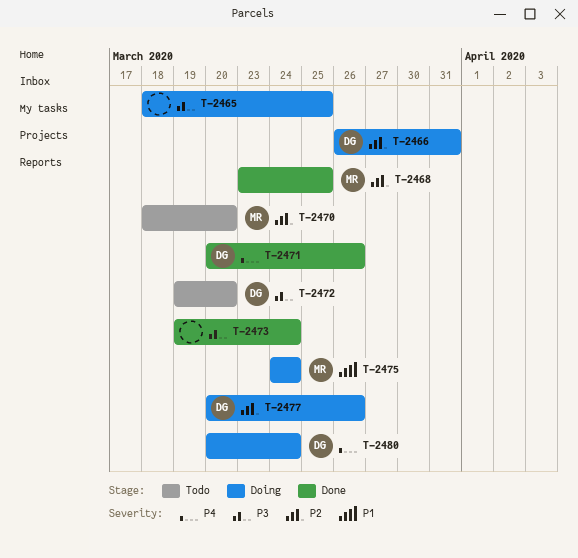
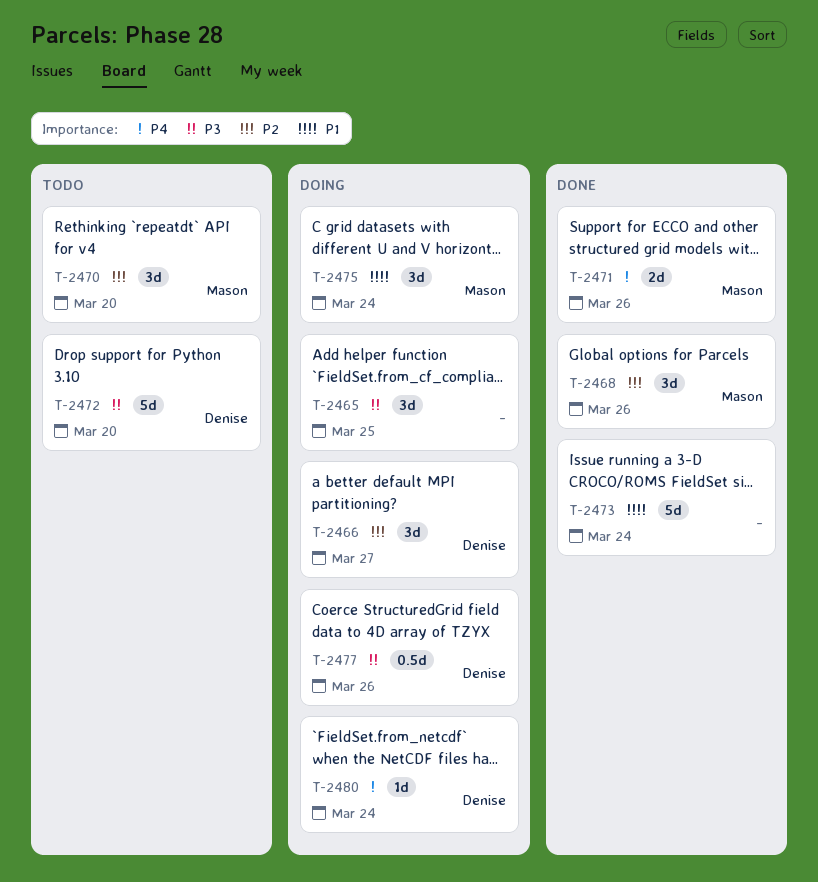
T-2466, due: Mar 31 -> Mar 27
T-2468, due: Mar 25 -> Mar 26
T-2471, owner: Denise -> Mason
T-2473, priority: P3 -> P1
T-2477, priority: P2 -> P3

